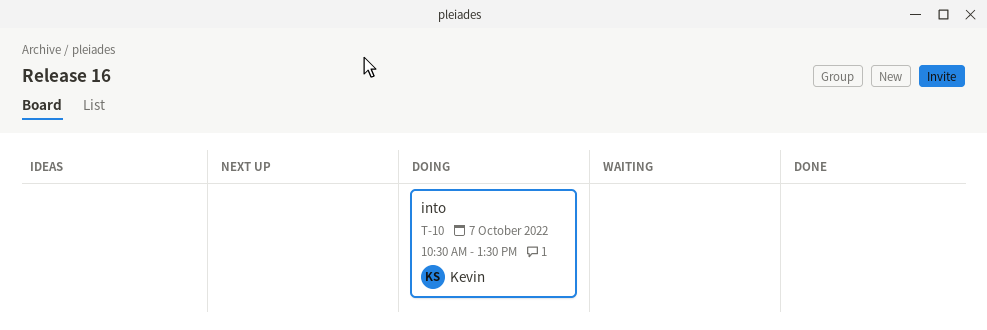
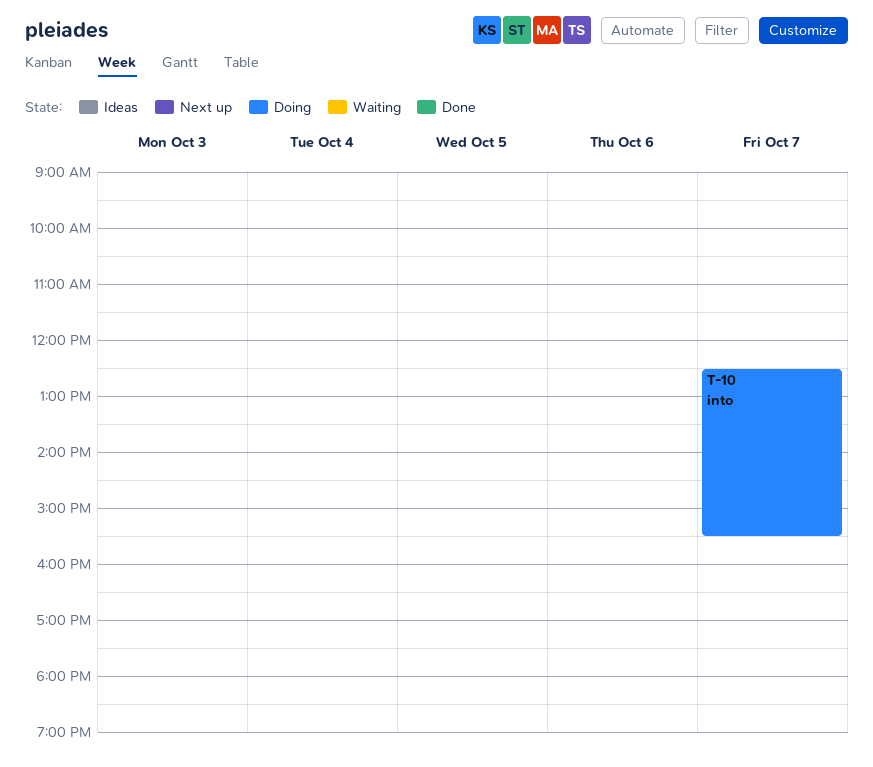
T-10, begins: 10:30 -> 12:30
T-10, ends: 13:30 -> 15:30

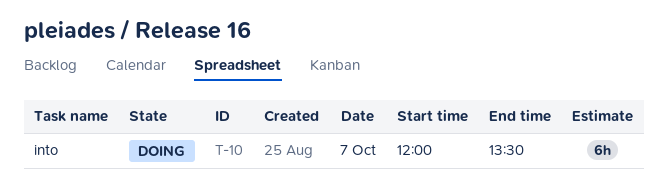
T-10, begins: 12:30 -> 12:00
T-10, ends: 15:30 -> 13:30

